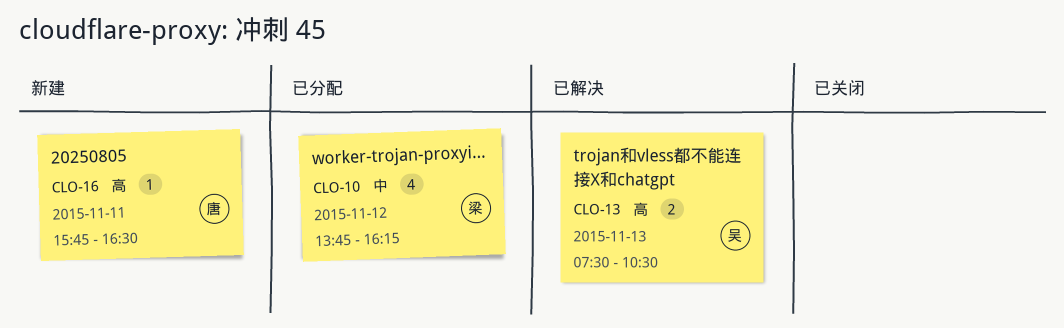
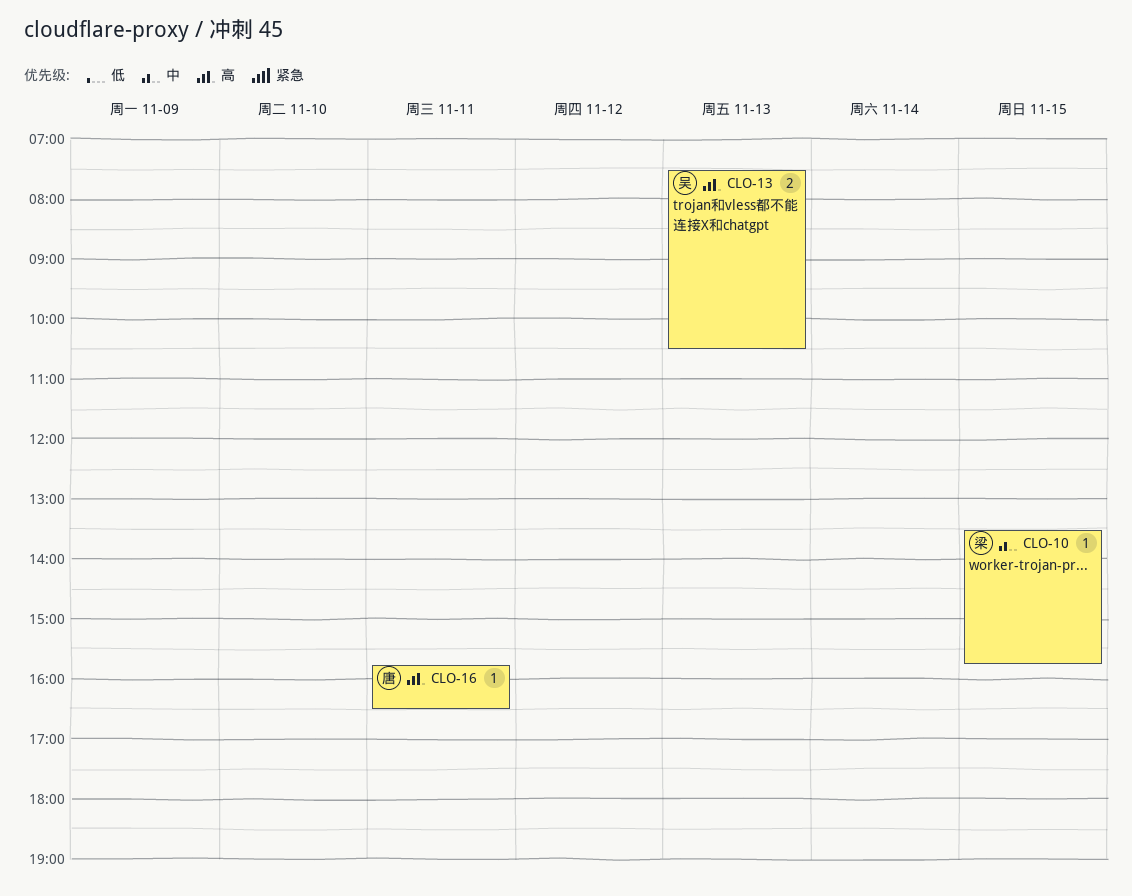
CLO-10, estimate: 4 -> 1
CLO-10, day: Nov 12 -> Nov 15
CLO-10, begins: 13:45 -> 13:30
CLO-10, ends: 16:15 -> 15:45

